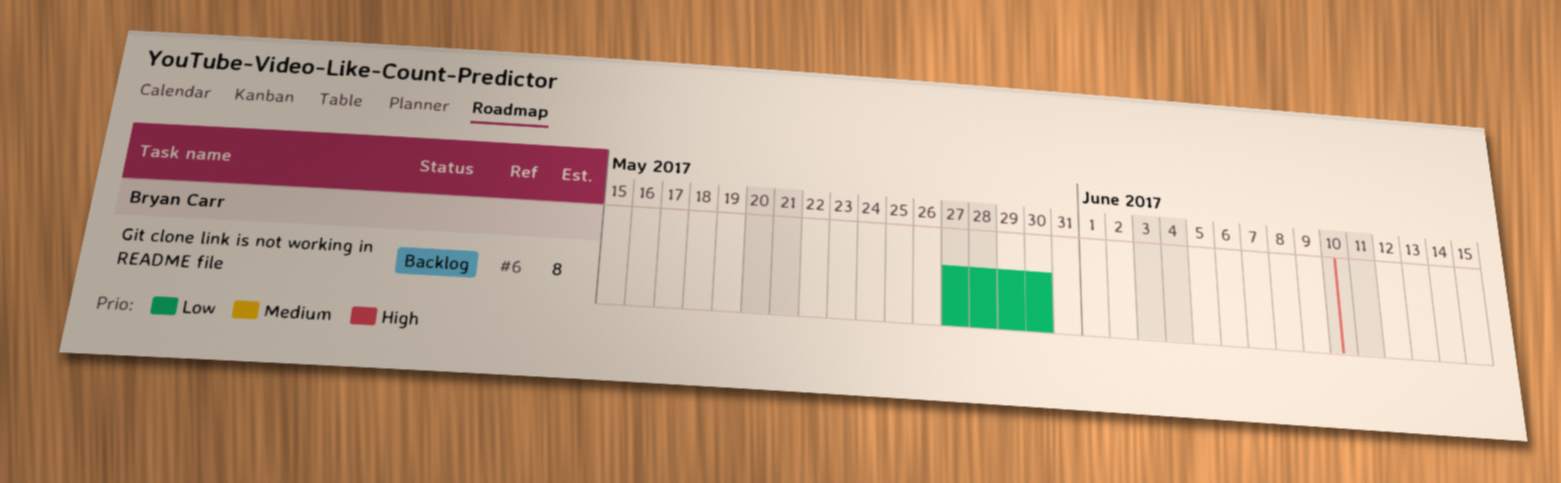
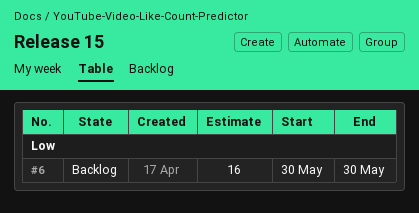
#6, estimate: 8 -> 16
#6, start: May 27 -> May 30

